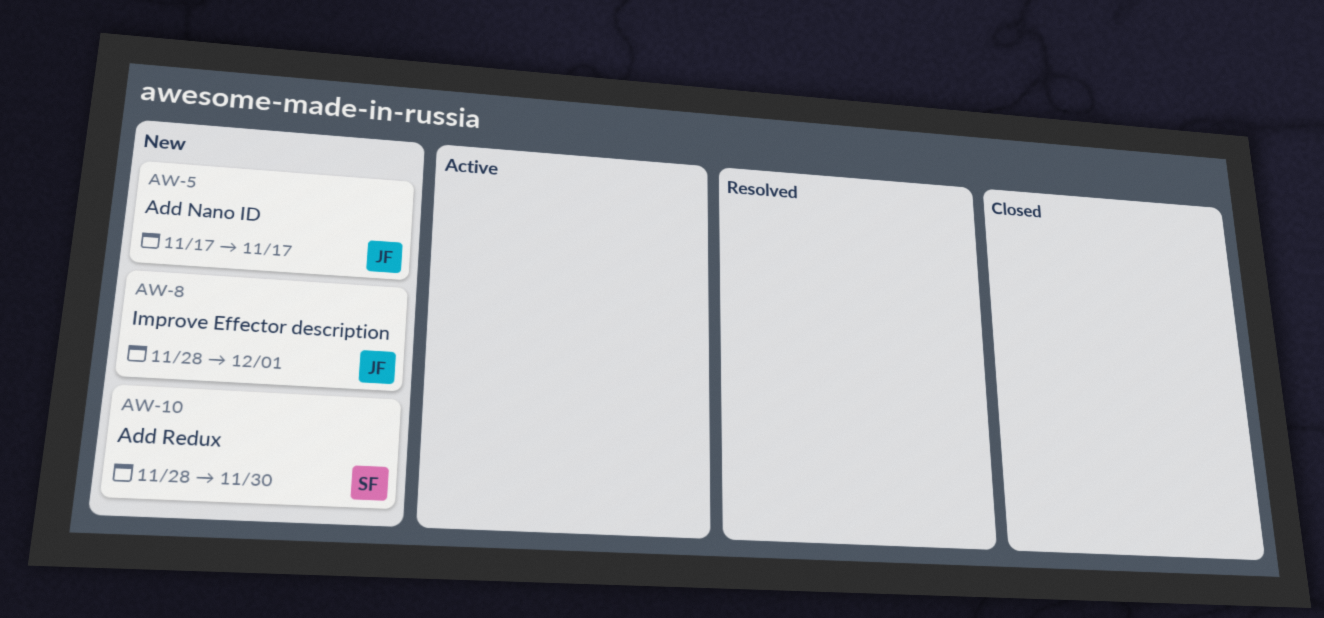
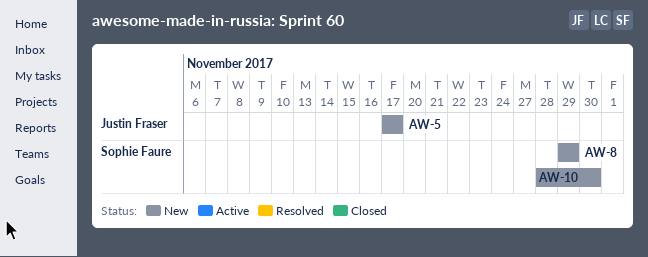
AW-8, owner: Justin Fraser -> Sophie Faure
AW-8, start: Nov 28 -> Nov 29
AW-8, due: Dec 1 -> Nov 29

